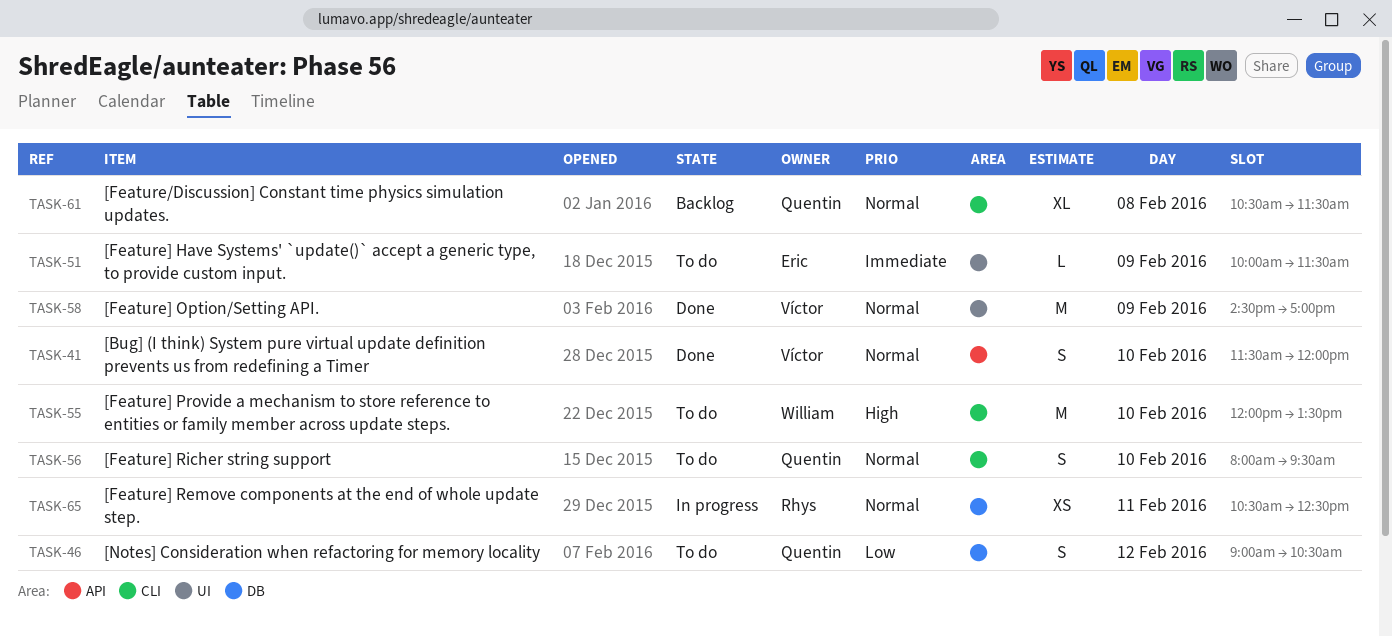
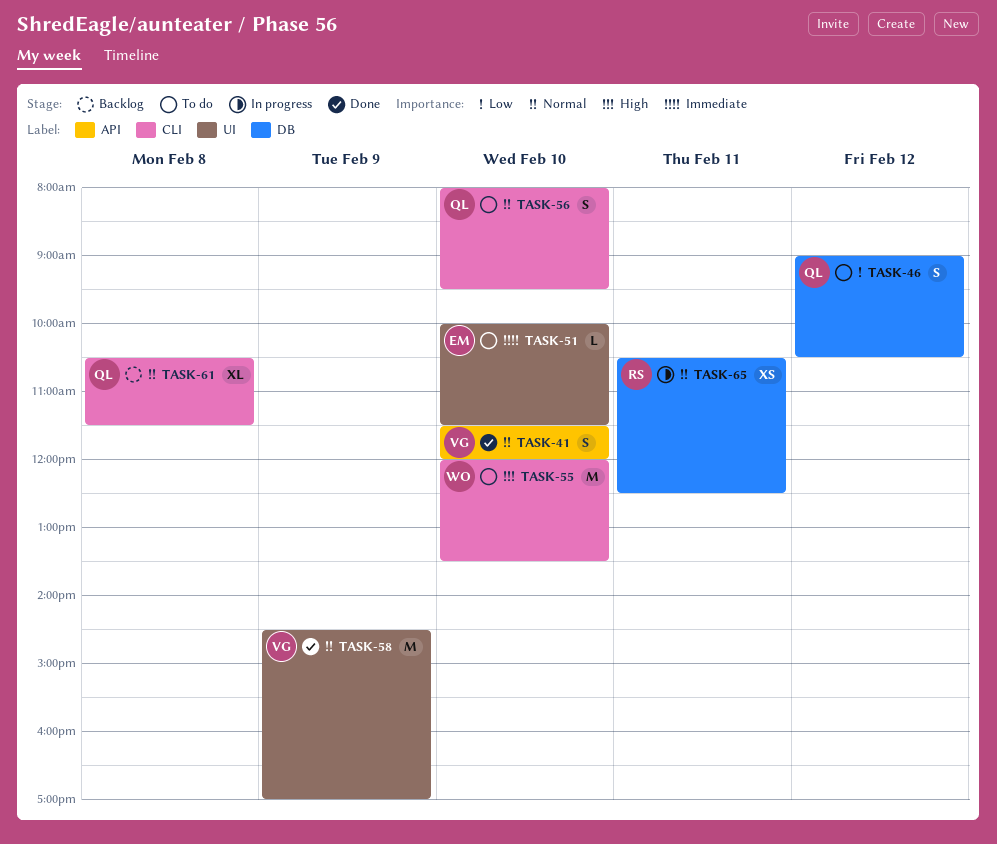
TASK-51, day: Feb 9 -> Feb 10

